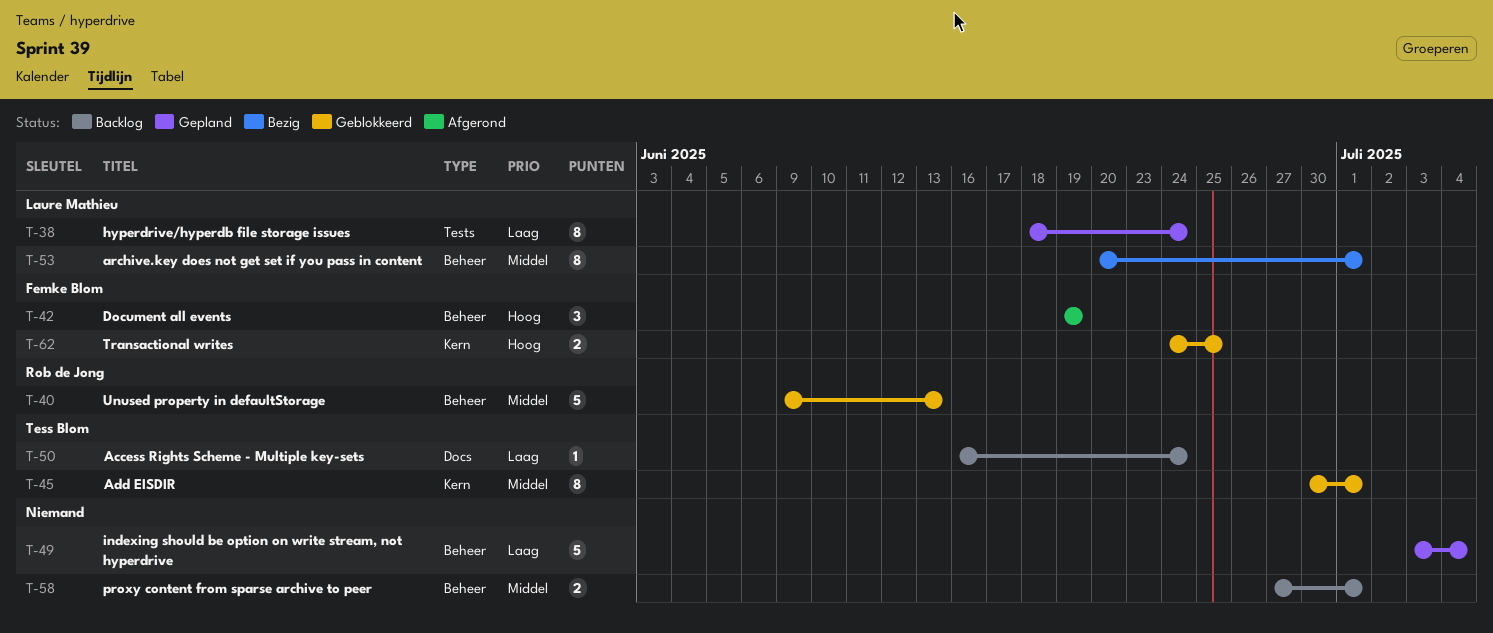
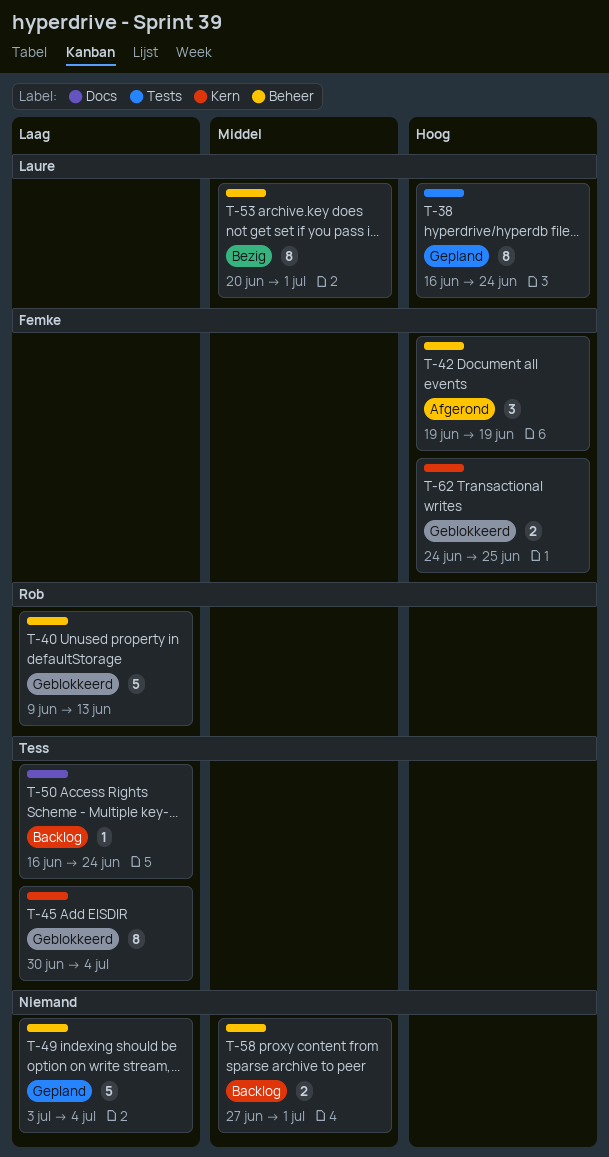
T-38, priority: Laag -> Hoog
T-38, start: Jun 18 -> Jun 16
T-40, priority: Middel -> Laag
T-45, priority: Middel -> Laag
T-45, due: Jul 1 -> Jul 4

